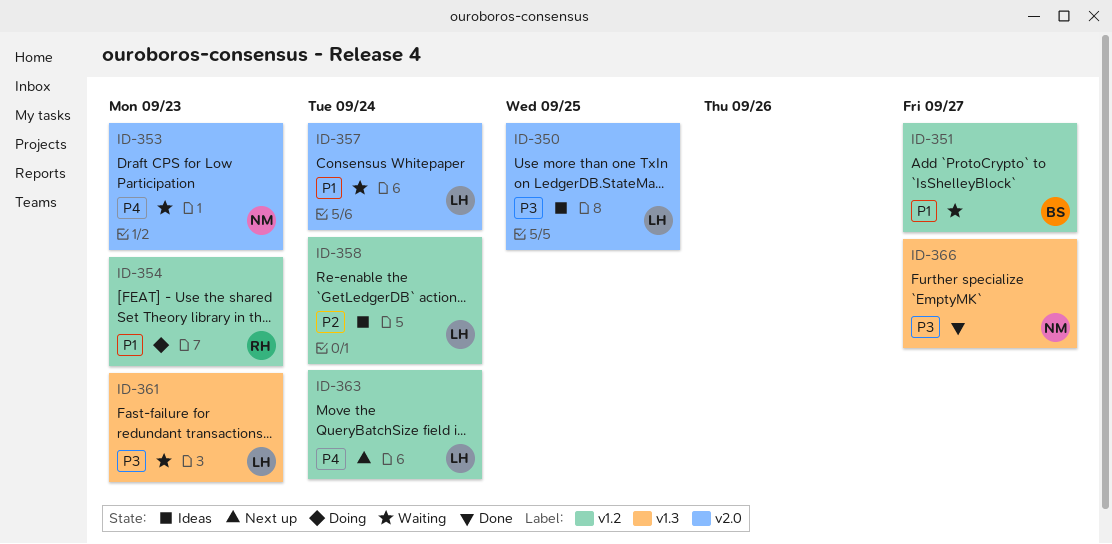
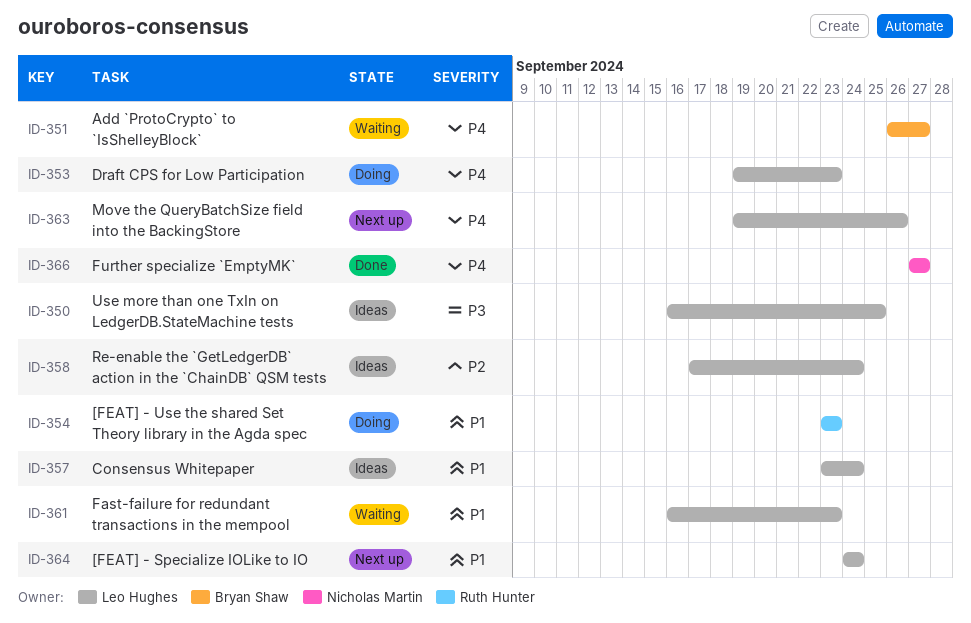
ID-351, priority: P1 -> P4
ID-353, status: Waiting -> Doing
ID-353, owner: Nicholas Martin -> Leo Hughes
ID-357, status: Waiting -> Ideas
ID-361, priority: P3 -> P1
ID-363, due: Sep 24 -> Sep 26
ID-364: none -> present
ID-366, priority: P3 -> P4

